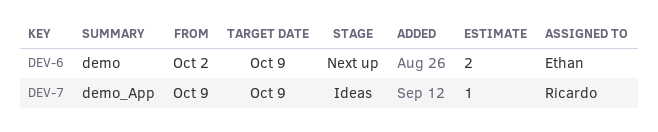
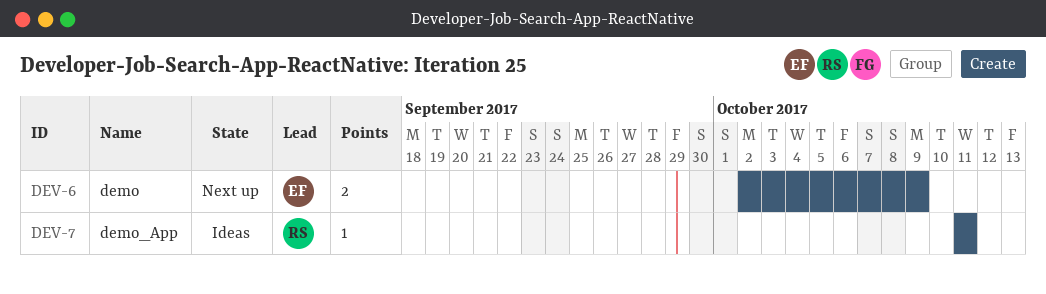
DEV-7, start: Oct 9 -> Oct 11
DEV-7, due: Oct 9 -> Oct 11

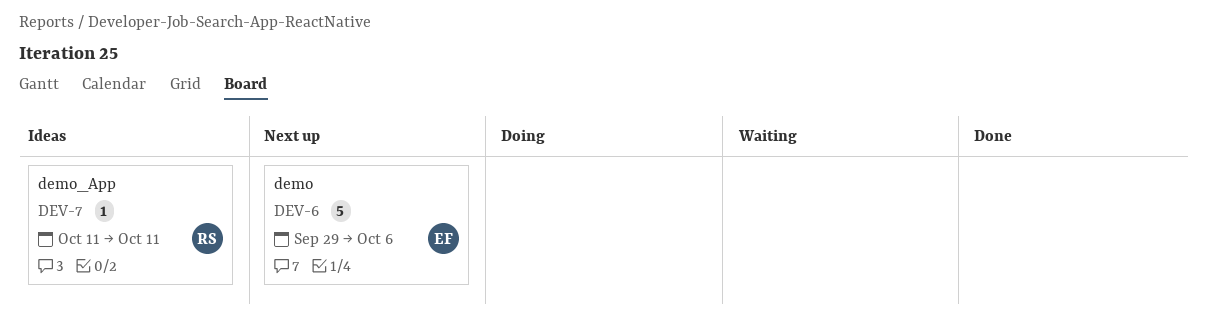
DEV-6, estimate: 2 -> 5
DEV-6, start: Oct 2 -> Sep 29
DEV-6, due: Oct 9 -> Oct 6

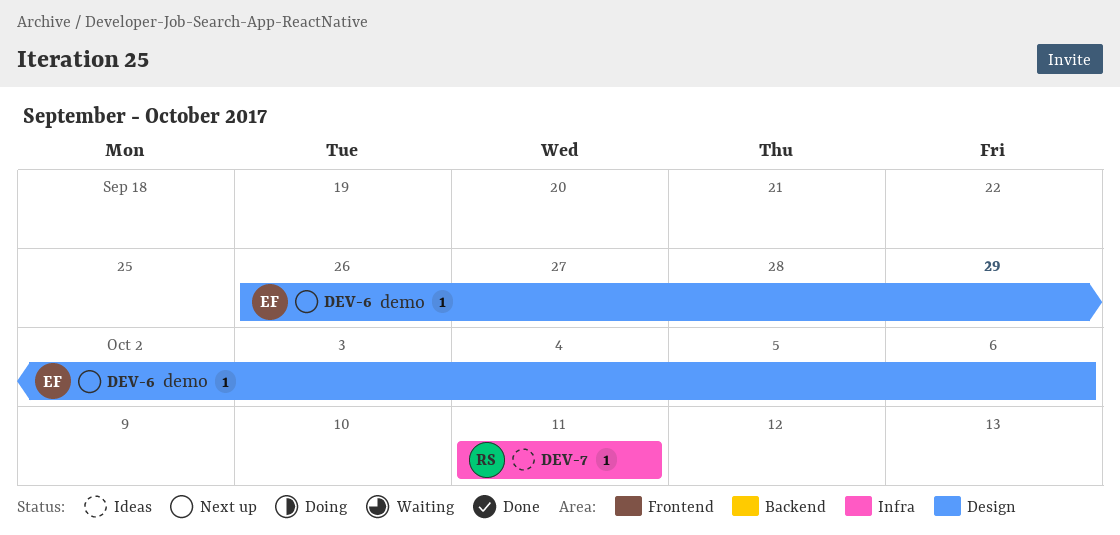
DEV-6, estimate: 5 -> 1
DEV-6, start: Sep 29 -> Sep 26

